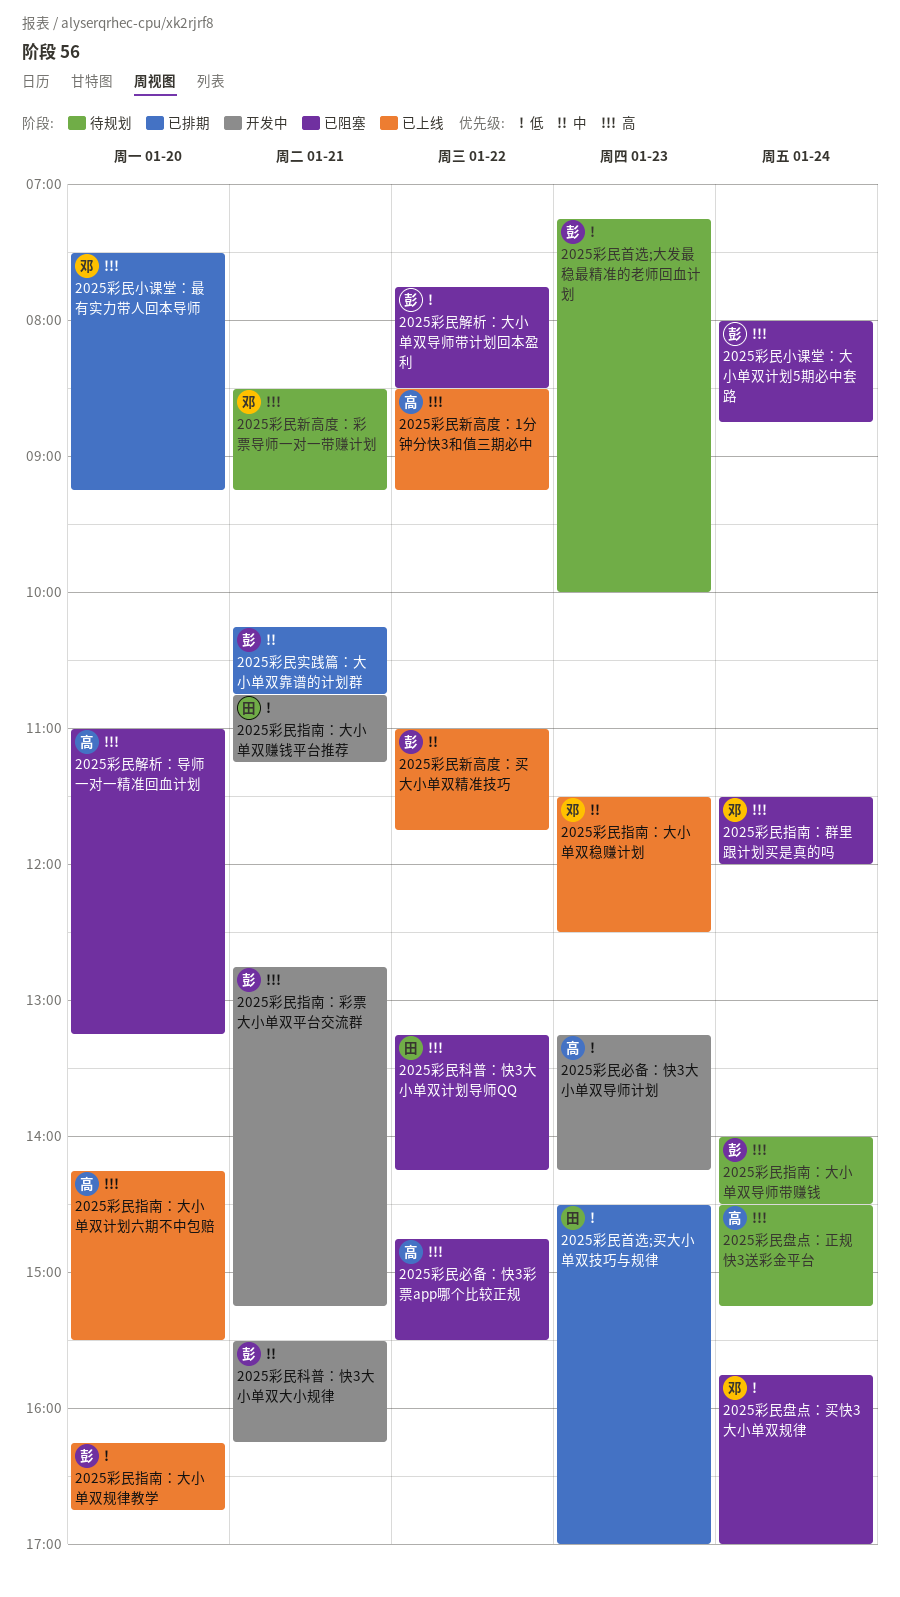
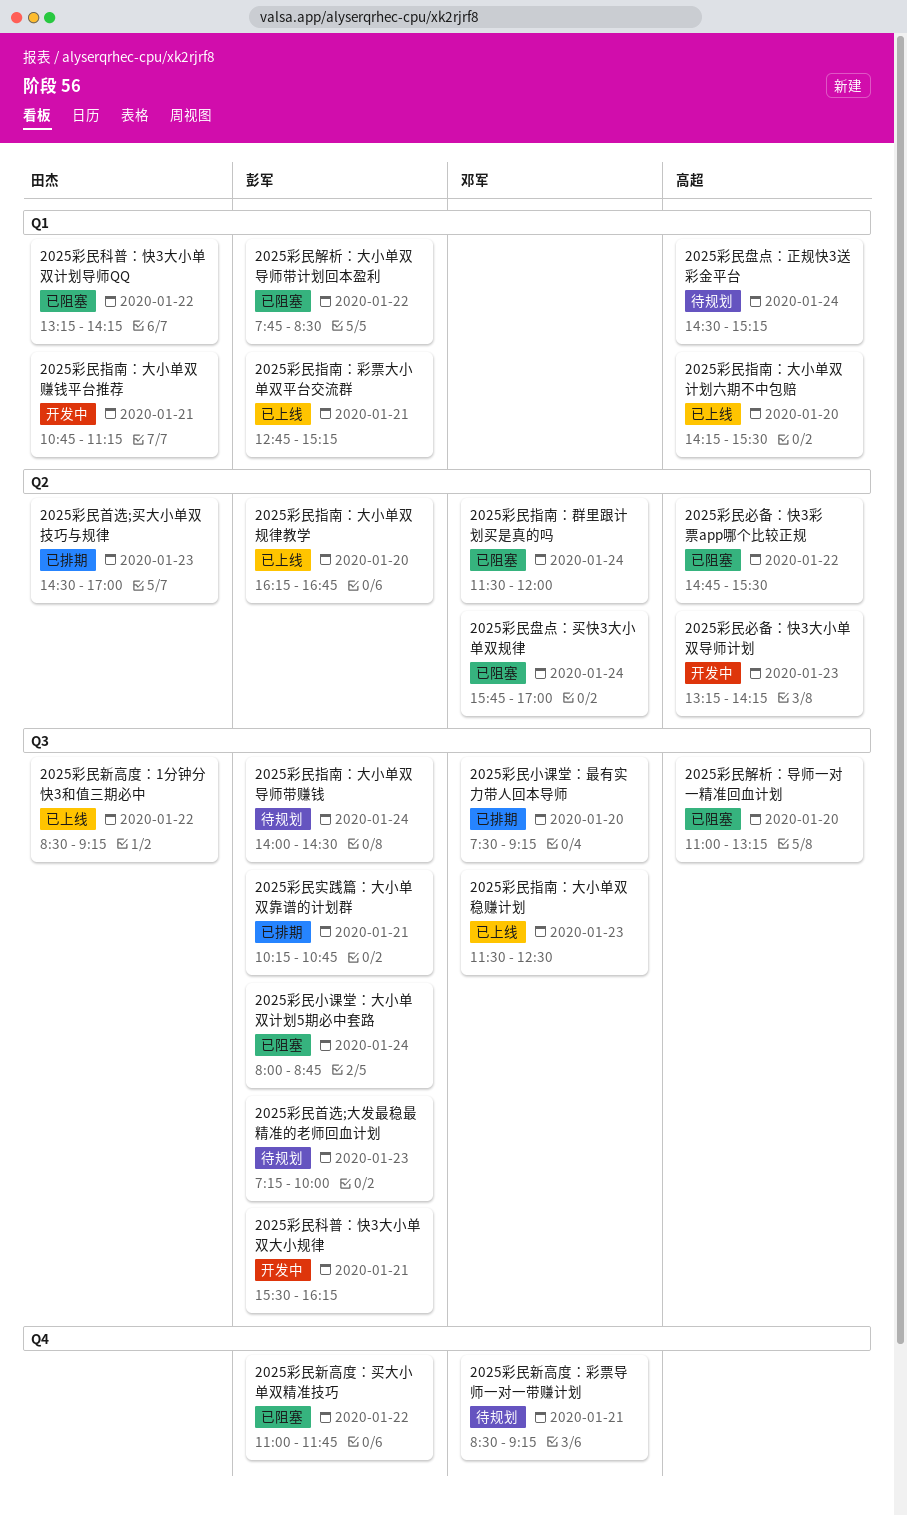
2025彩民指南：彩票大小单双平台交流群, status: 开发中 -> 已上线
2025彩民新高度：1分钟分快3和值三期必中, owner: 高超 -> 田杰
2025彩民新高度：买大小单双精准技巧, status: 已上线 -> 已阻塞

